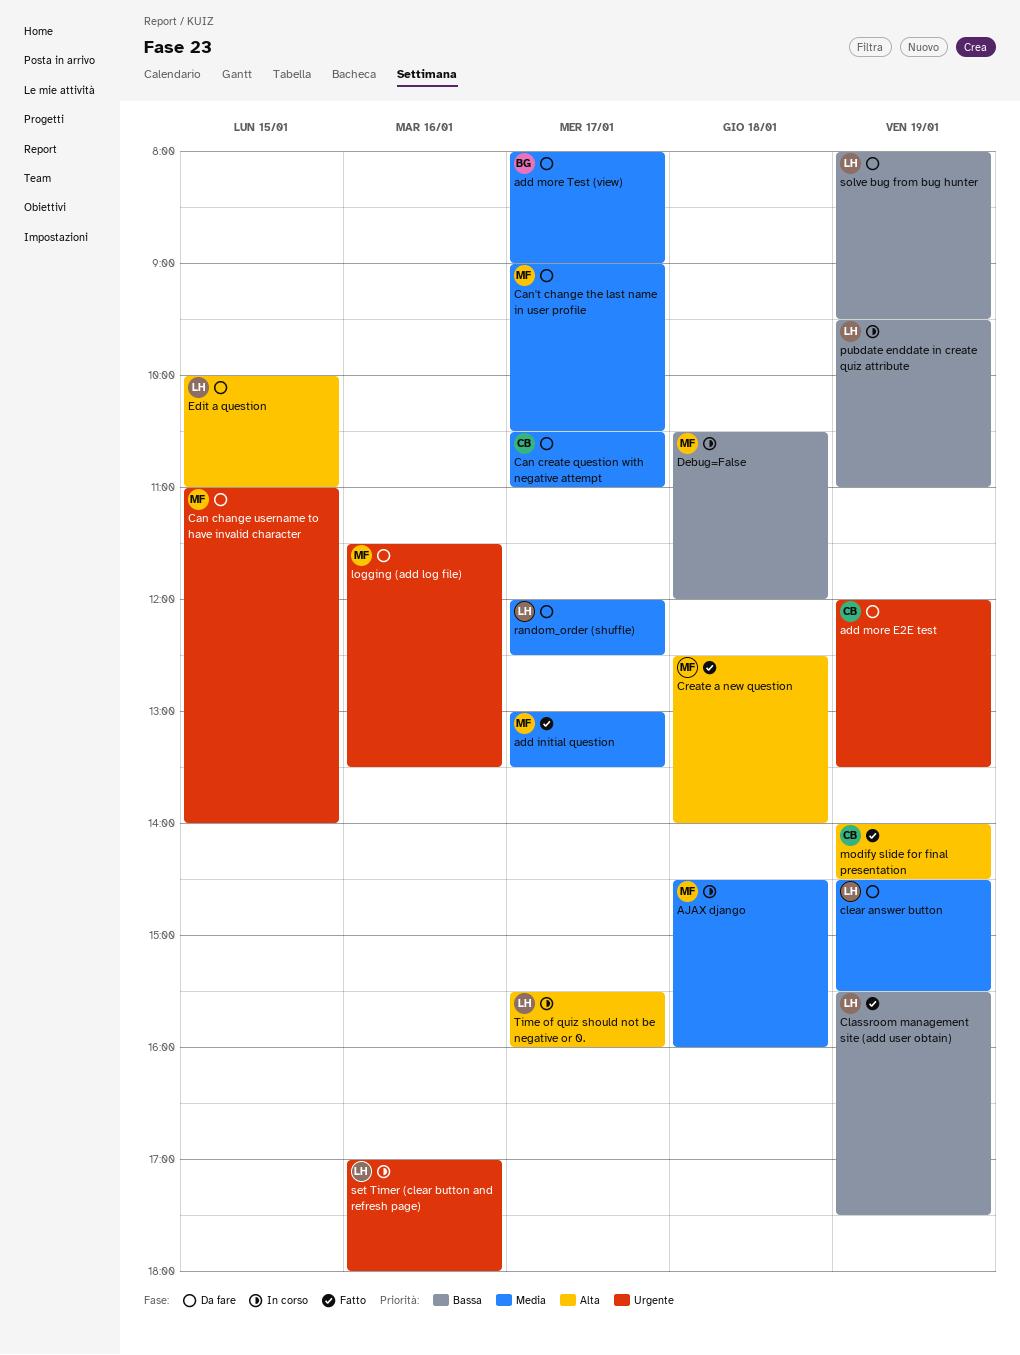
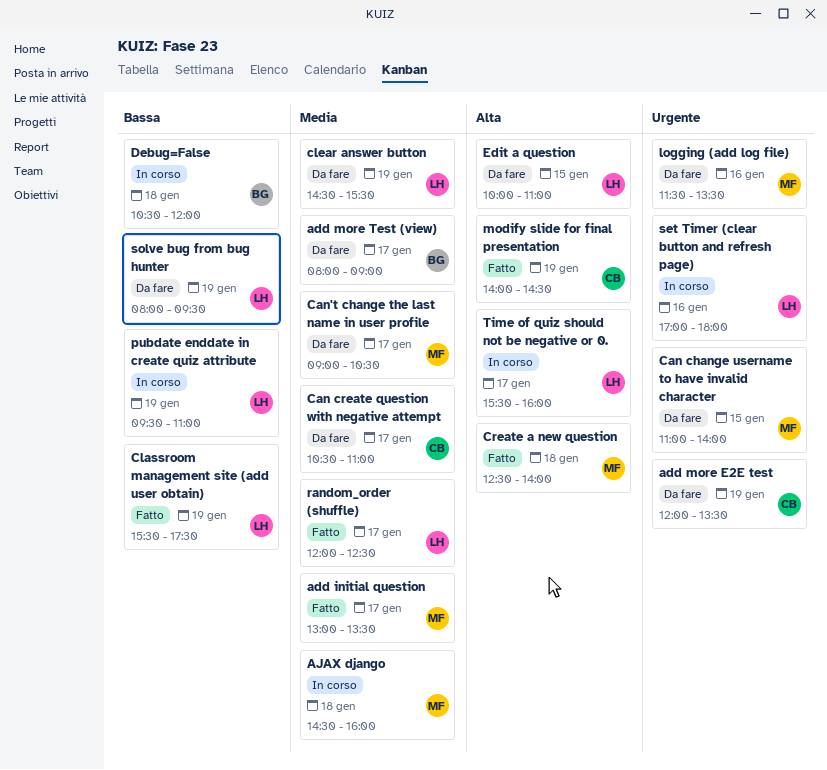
Debug=False, owner: MF -> BG
random_order (shuffle), status: Da fare -> Fatto

